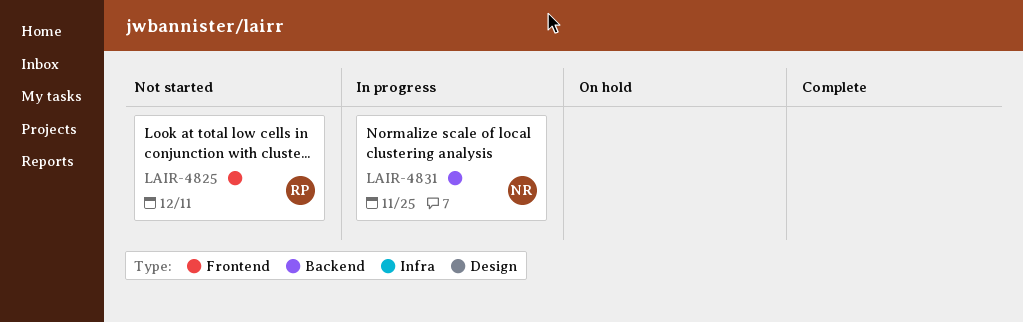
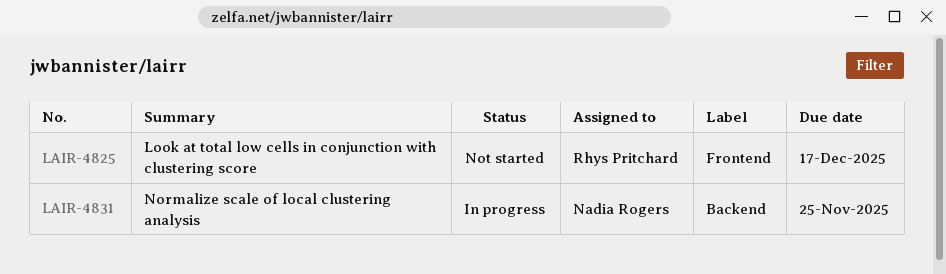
LAIR-4825, due: Dec 11 -> Dec 17

